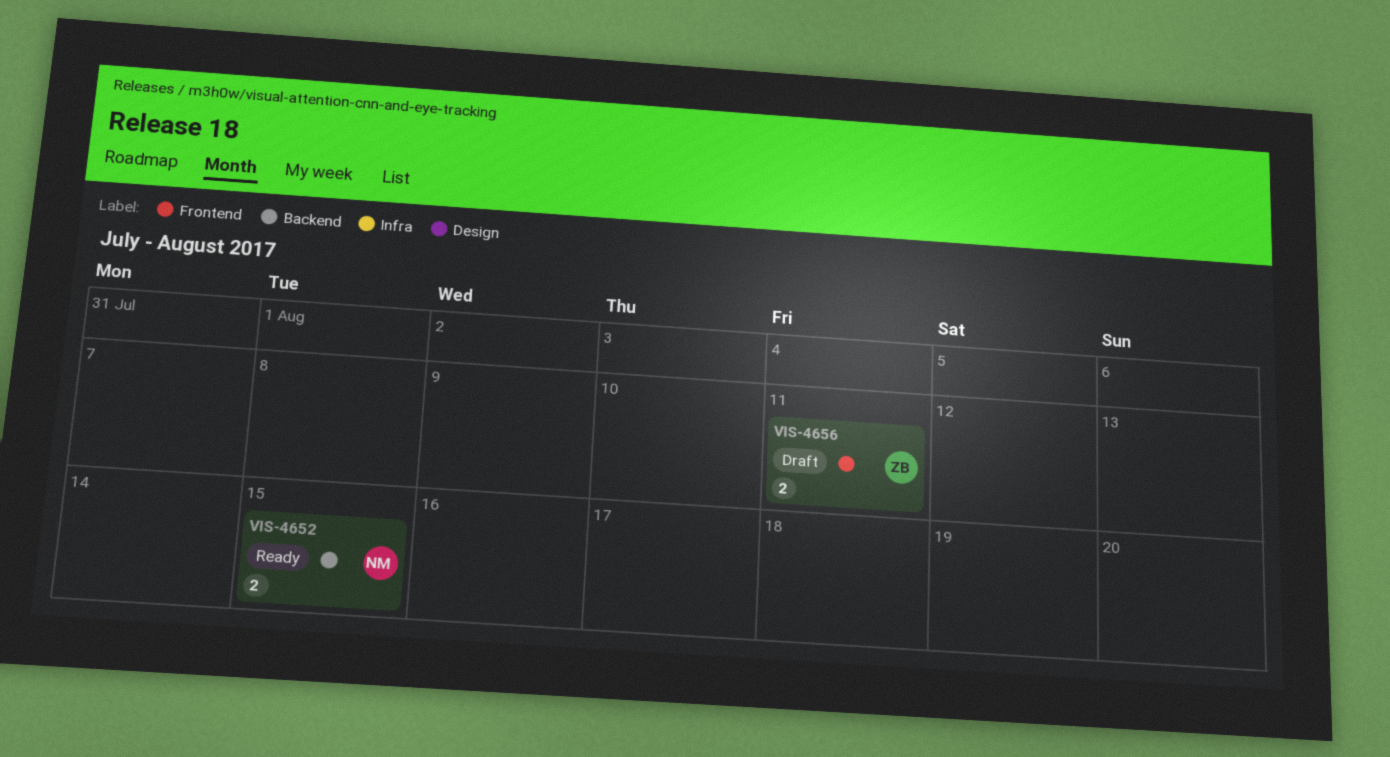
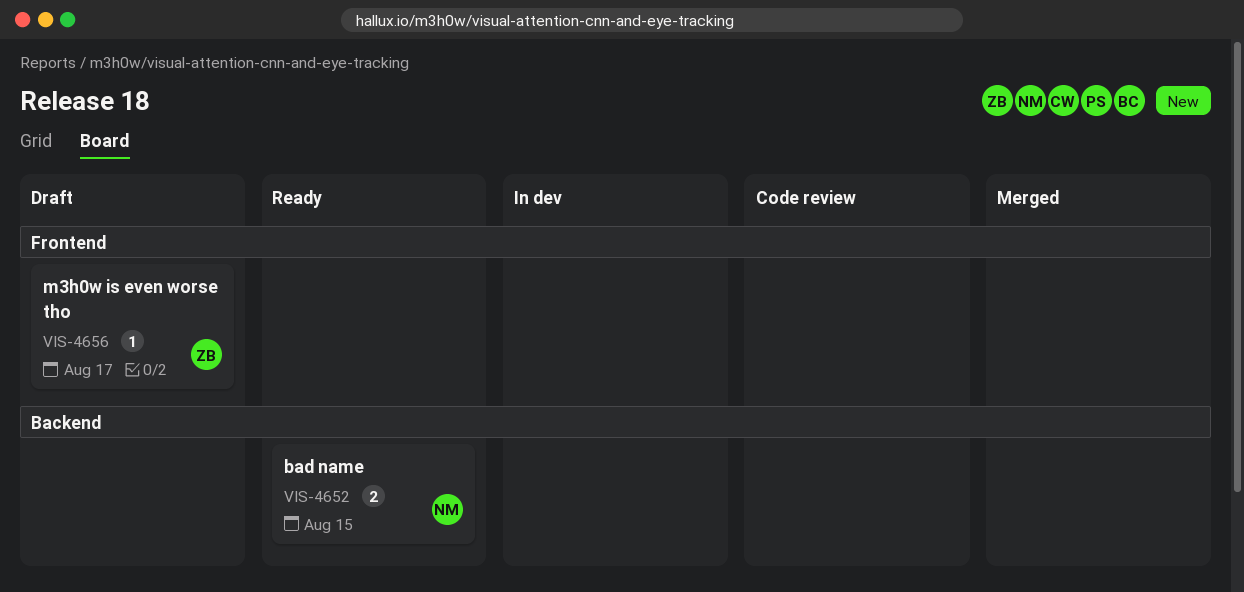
VIS-4656, estimate: 2 -> 1
VIS-4656, due: Aug 11 -> Aug 17

